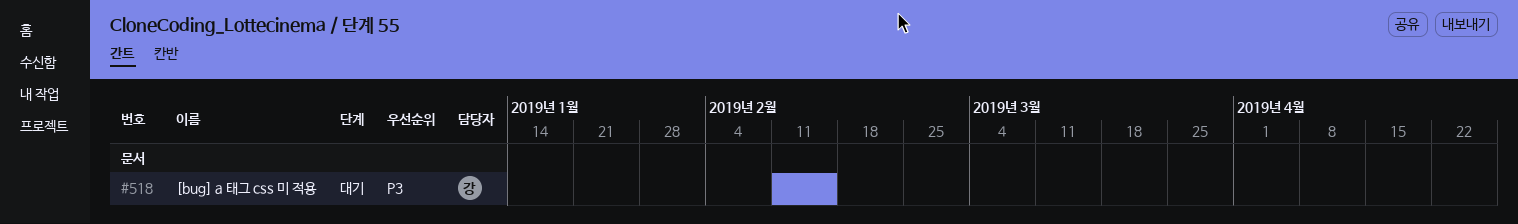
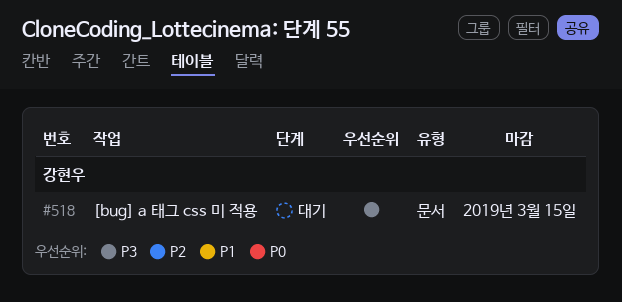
#518, due: Feb 15 -> Mar 15

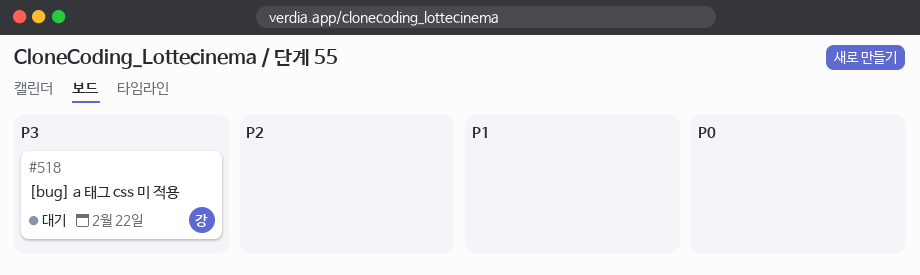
#518, due: Mar 15 -> Feb 22

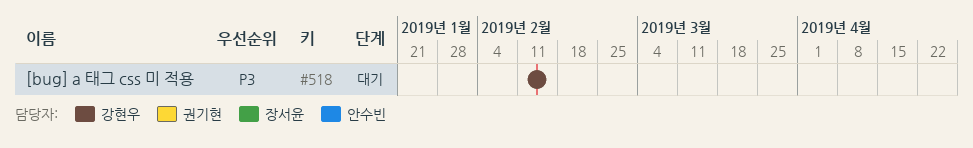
#518, due: Feb 22 -> Feb 15

